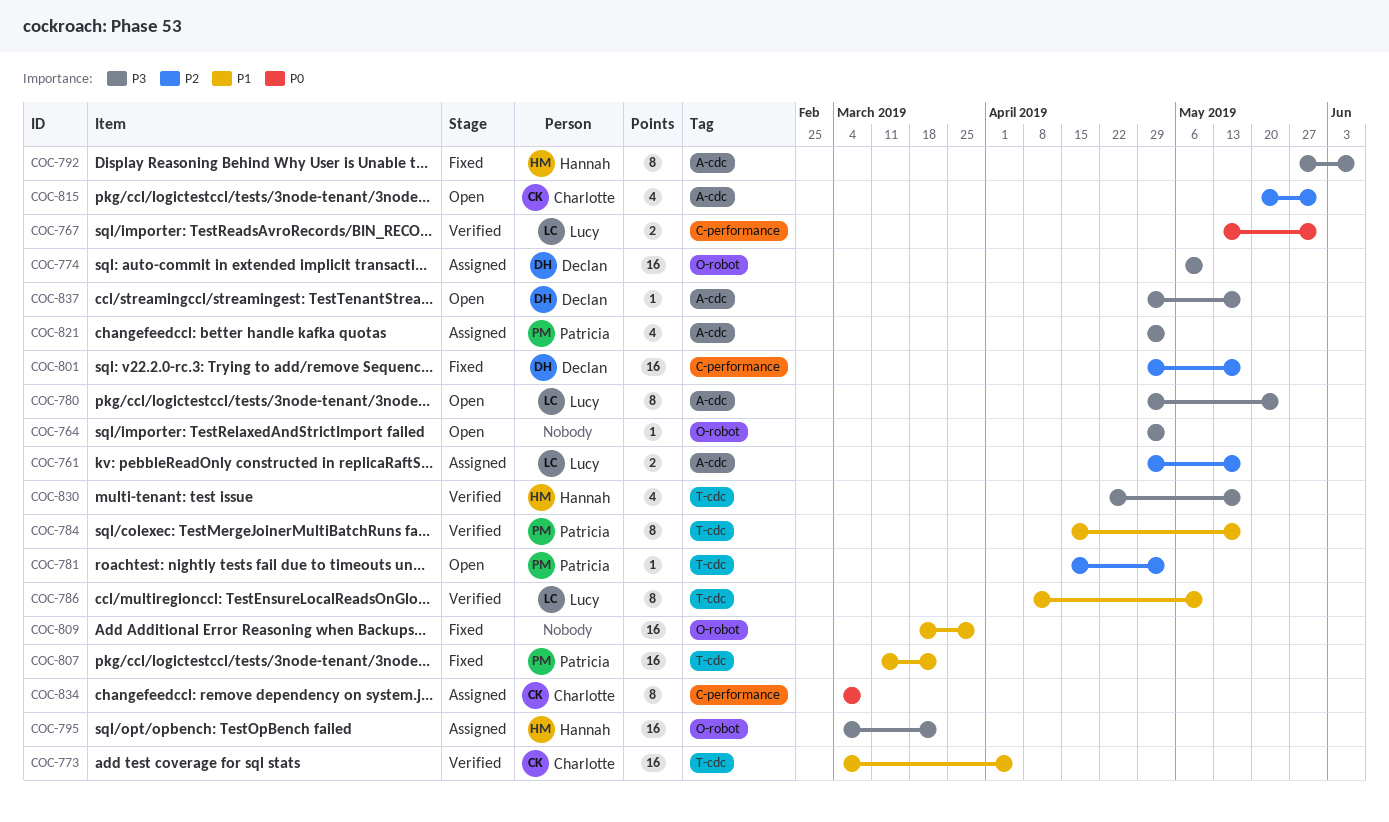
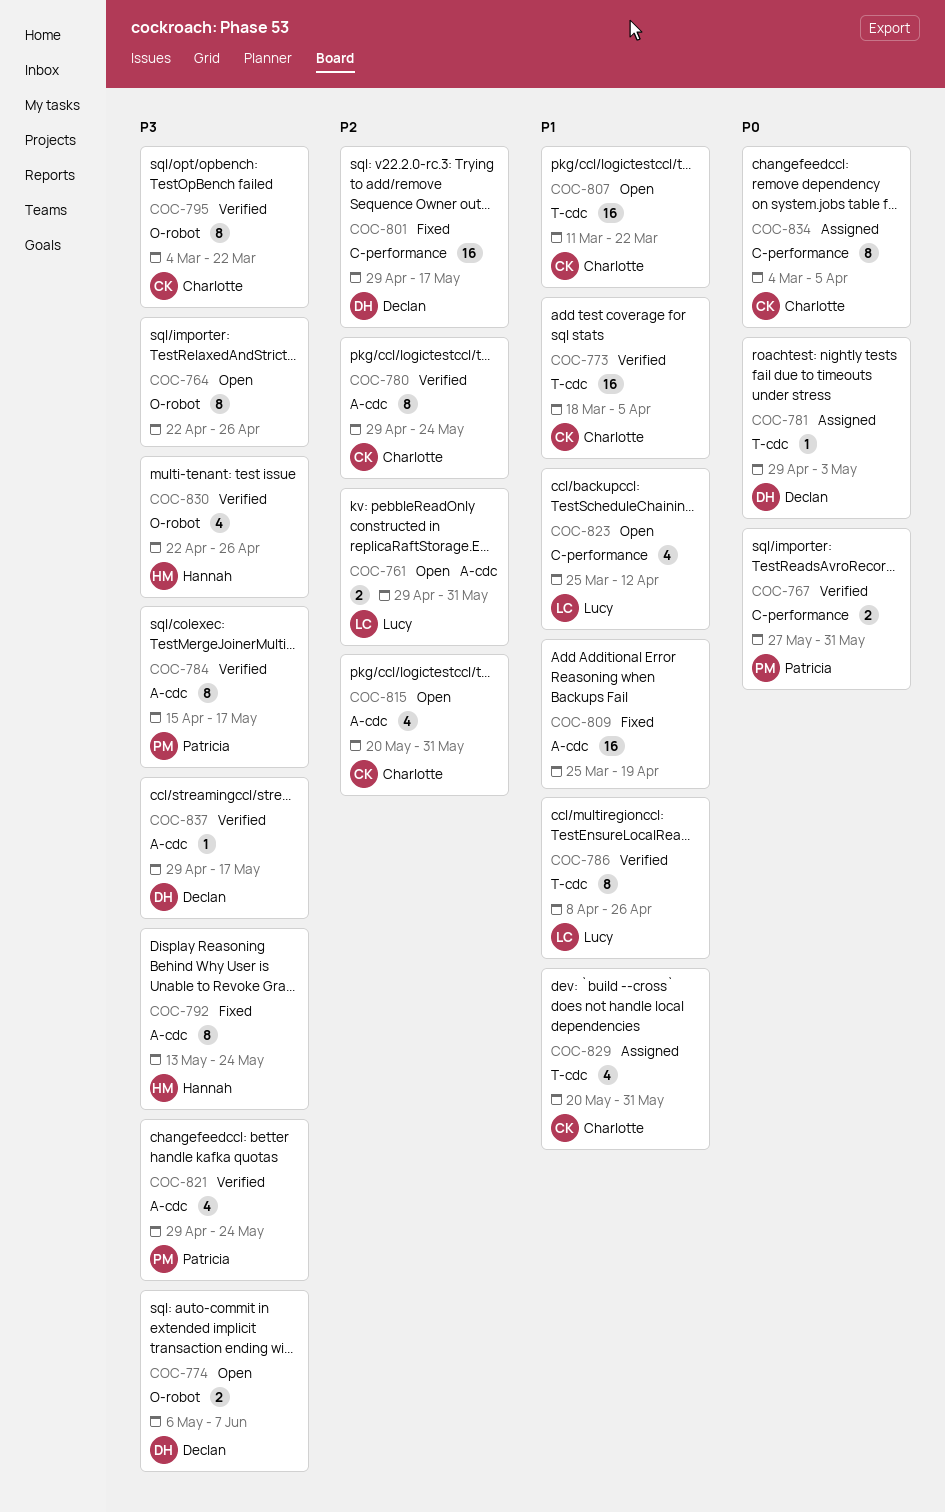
COC-761, status: Assigned -> Open
COC-761, due: May 17 -> May 31
COC-764, estimate: 1 -> 8
COC-764, start: Apr 29 -> Apr 22
COC-764, due: May 3 -> Apr 26
COC-767, owner: Lucy -> Patricia
COC-767, start: May 13 -> May 27
COC-773, start: Mar 4 -> Mar 18
COC-774, status: Assigned -> Open
COC-774, estimate: 16 -> 2
COC-774, due: May 10 -> Jun 7
COC-780, status: Open -> Verified
COC-780, owner: Lucy -> Charlotte
COC-780, priority: P3 -> P2
COC-781, status: Open -> Assigned
COC-781, owner: Patricia -> Declan
COC-781, priority: P2 -> P0
COC-781, start: Apr 15 -> Apr 29
COC-784, priority: P1 -> P3
COC-784, label: T-cdc -> A-cdc
COC-786, due: May 10 -> Apr 26
COC-792, start: May 27 -> May 13
COC-792, due: Jun 7 -> May 24
COC-795, status: Assigned -> Verified
COC-795, owner: Hannah -> Charlotte
COC-795, estimate: 16 -> 8
COC-807, status: Fixed -> Open
COC-807, owner: Patricia -> Charlotte
COC-809, label: O-robot -> A-cdc
COC-809, start: Mar 18 -> Mar 25
COC-809, due: Mar 29 -> Apr 19
COC-821, status: Assigned -> Verified
COC-821, due: May 3 -> May 24
COC-823: none -> present
COC-829: none -> present
COC-830, label: T-cdc -> O-robot
COC-830, due: May 17 -> Apr 26
COC-834, due: Mar 8 -> Apr 5
COC-837, status: Open -> Verified

